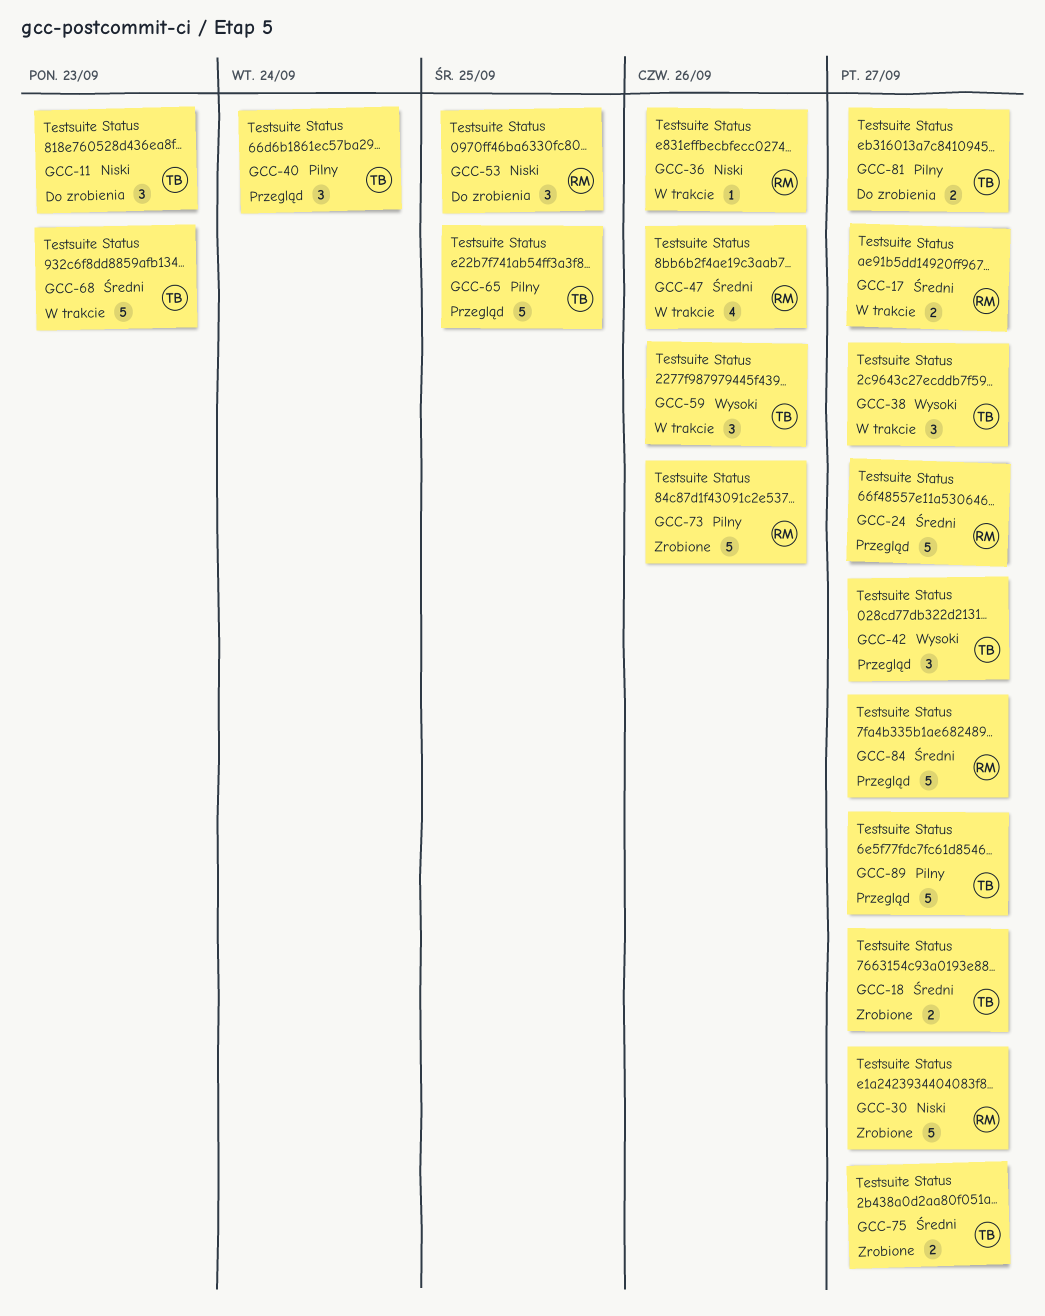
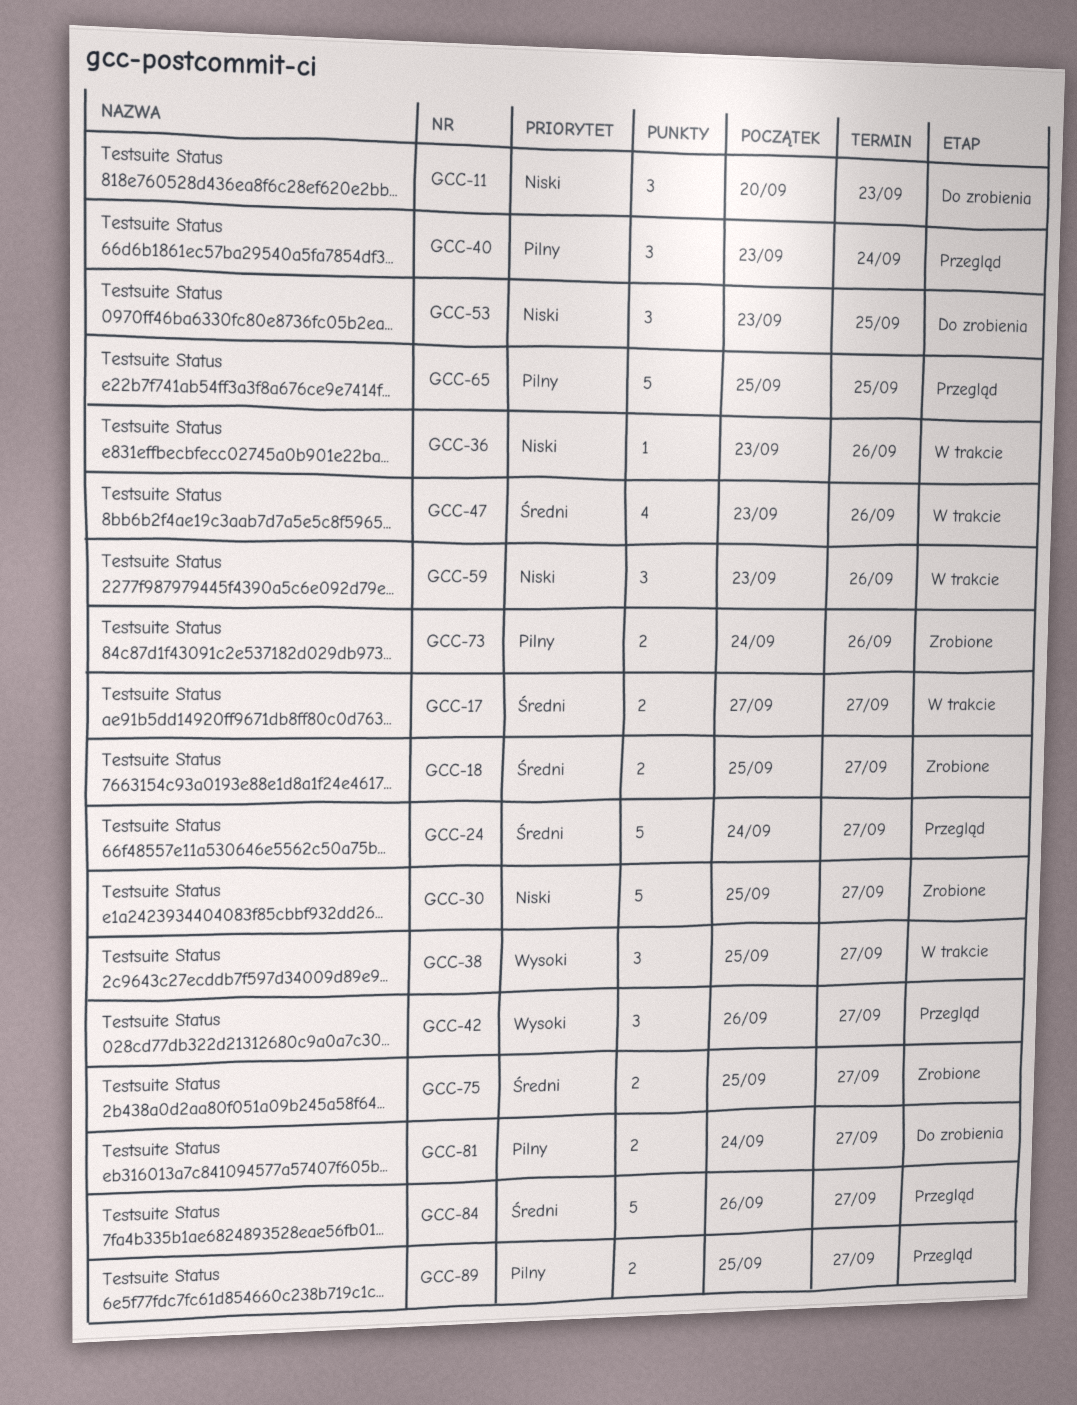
GCC-59, priority: Wysoki -> Niski
GCC-68: present -> none
GCC-73, estimate: 5 -> 2
GCC-89, estimate: 5 -> 2

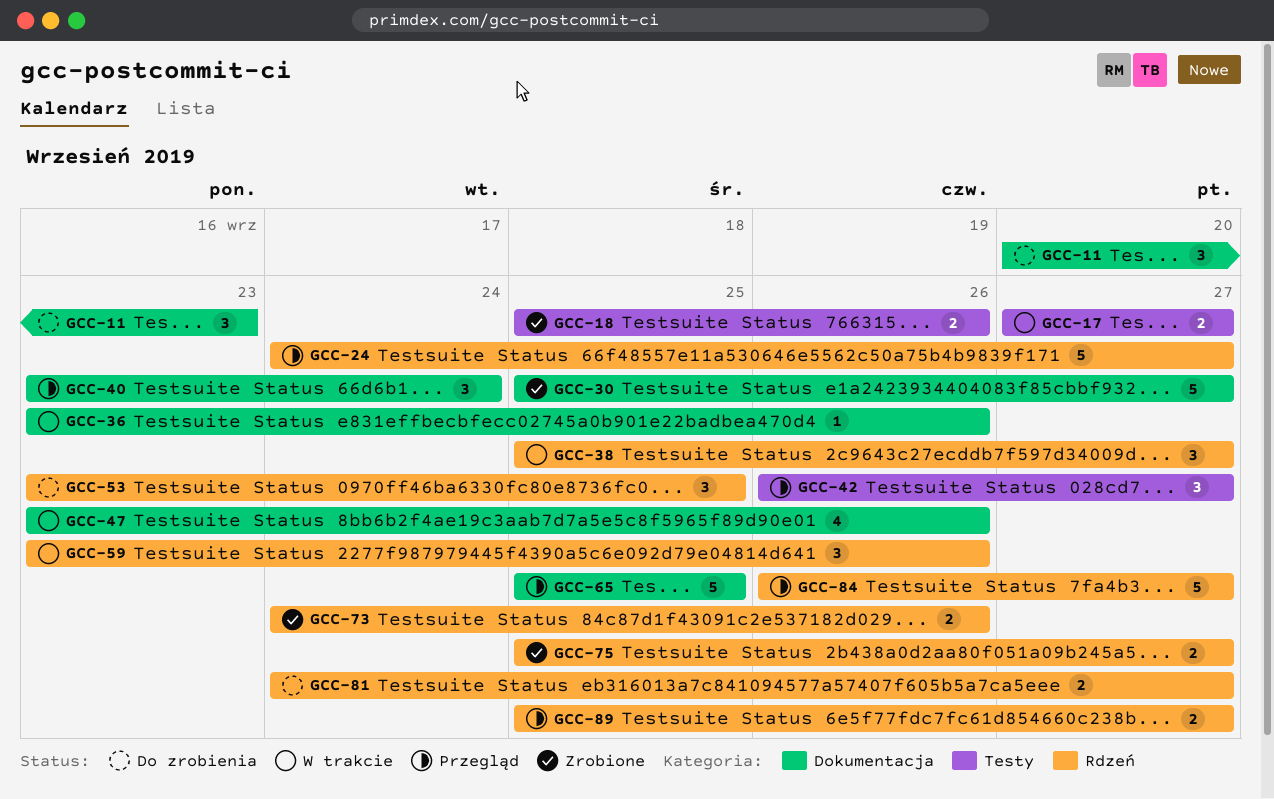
GCC-18, due: Sep 27 -> Sep 26

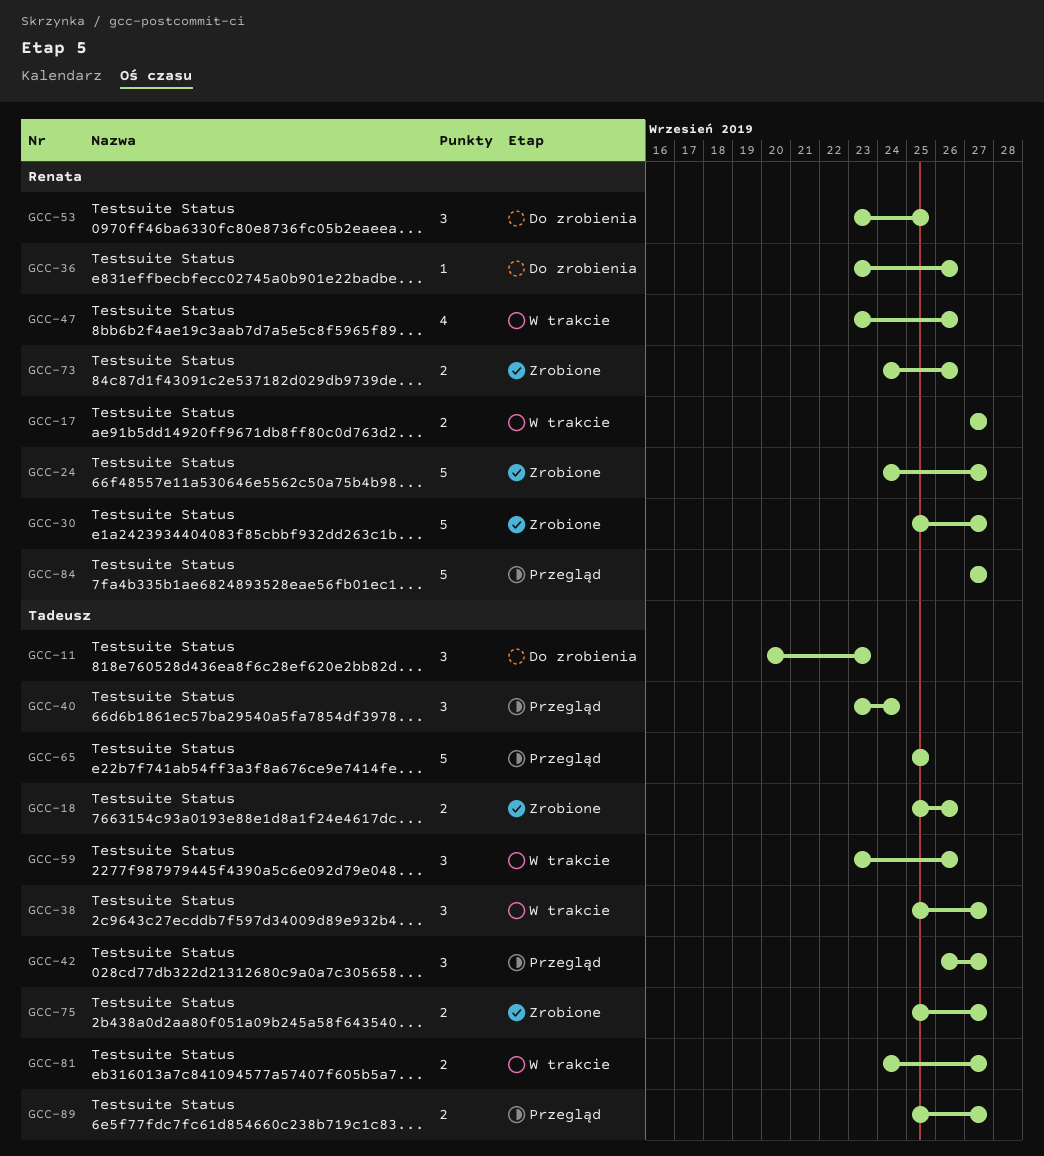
GCC-24, status: Przegląd -> Zrobione
GCC-36, status: W trakcie -> Do zrobienia
GCC-81, status: Do zrobienia -> W trakcie
GCC-84, start: Sep 26 -> Sep 27

